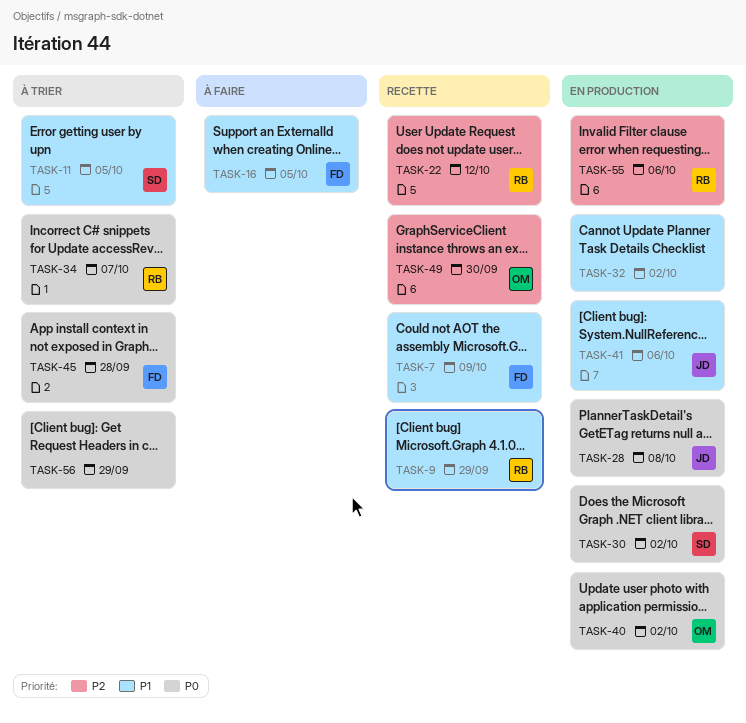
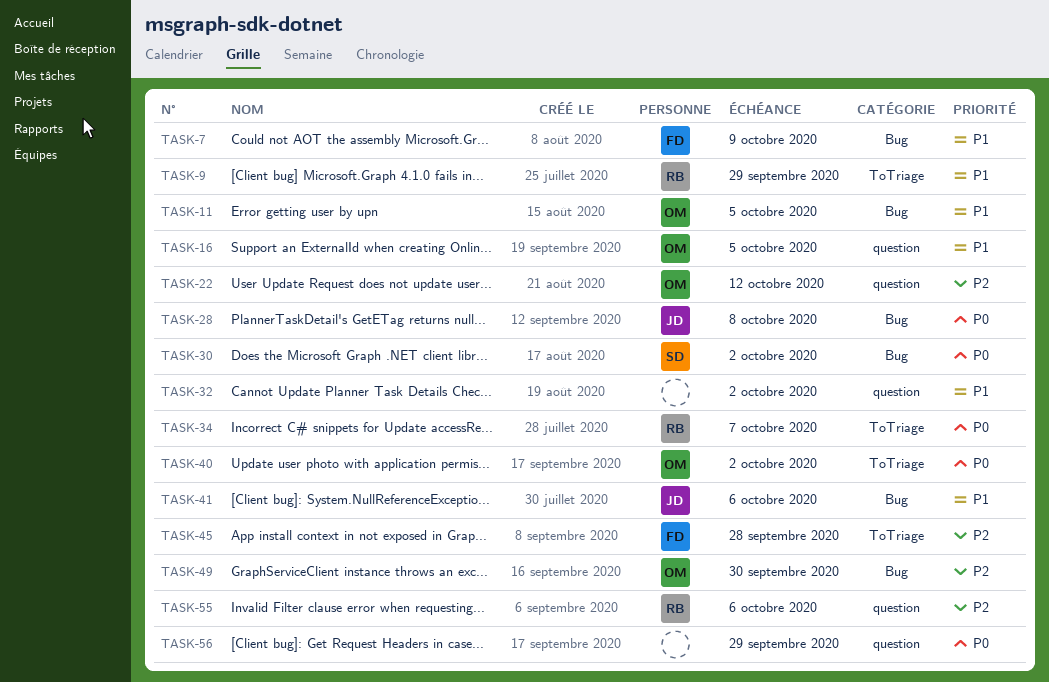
TASK-11, owner: SD -> OM
TASK-16, owner: FD -> OM
TASK-22, owner: RB -> OM
TASK-45, priority: P0 -> P2

